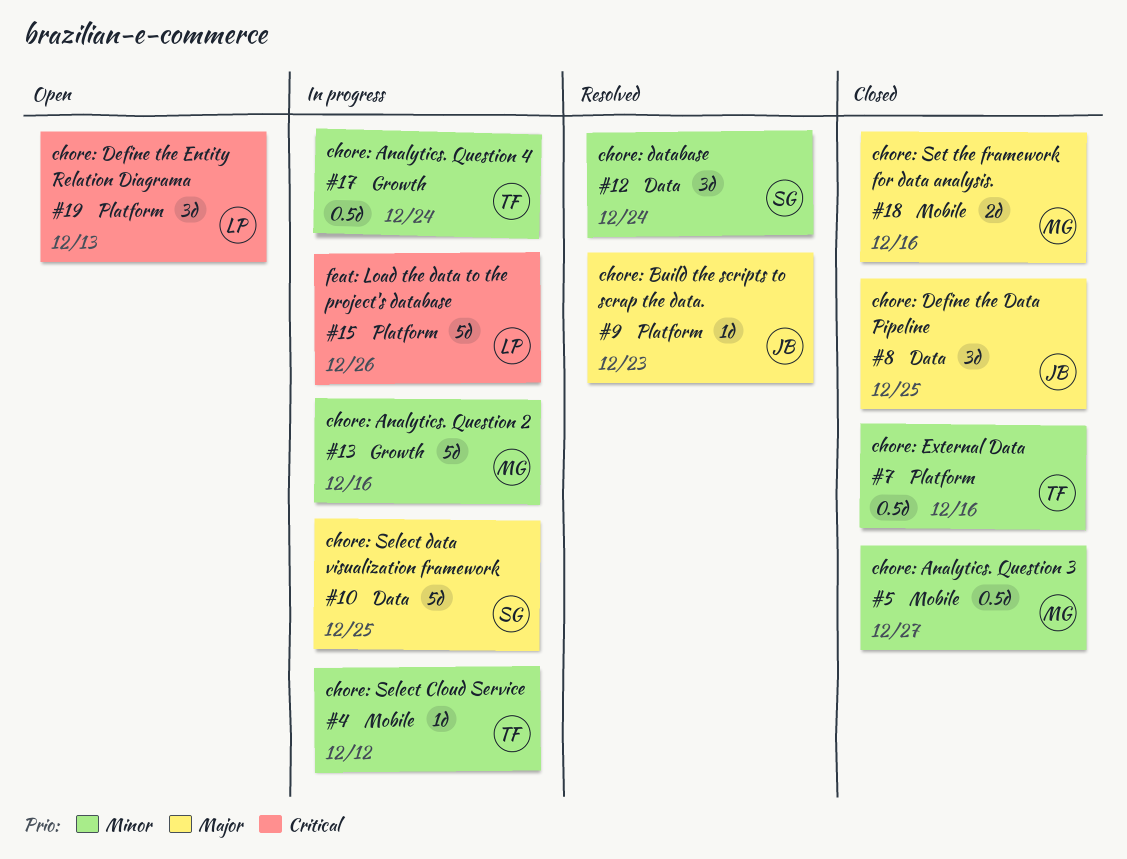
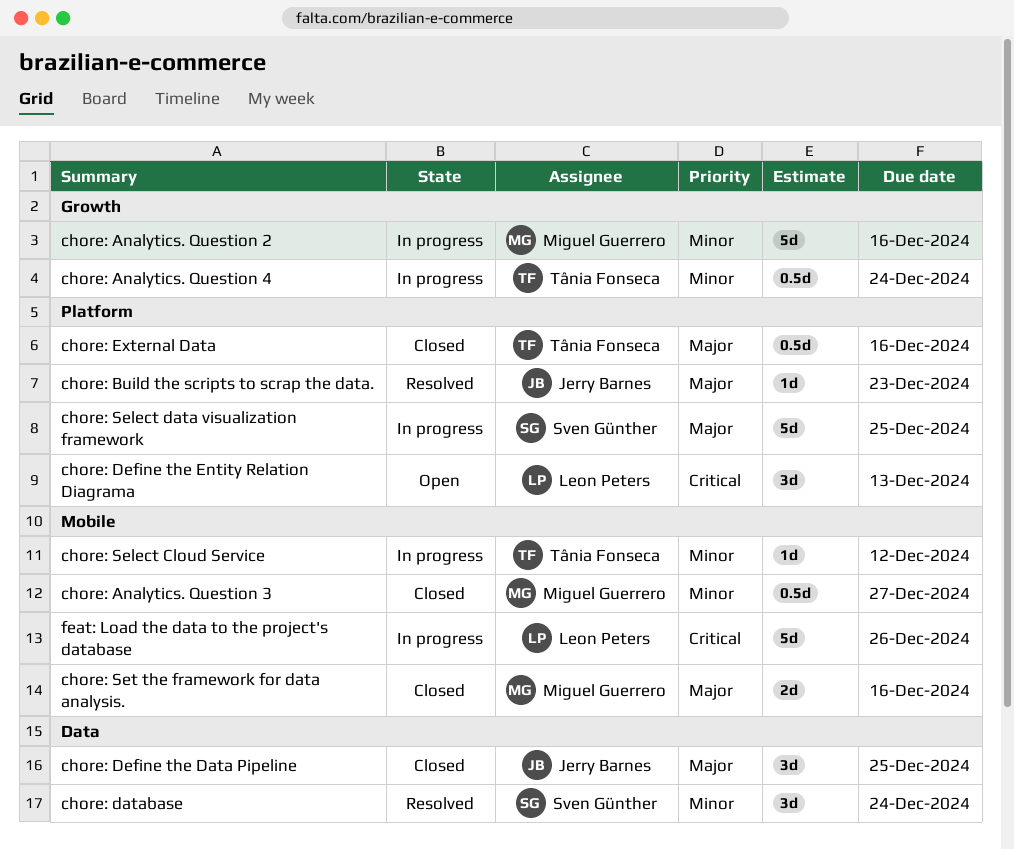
chore: External Data, priority: Minor -> Major
chore: Select data visualization framework, label: Data -> Platform
feat: Load the data to the project's database, label: Platform -> Mobile

